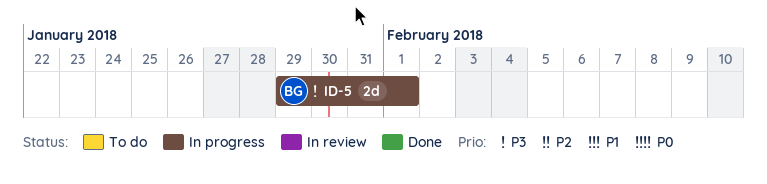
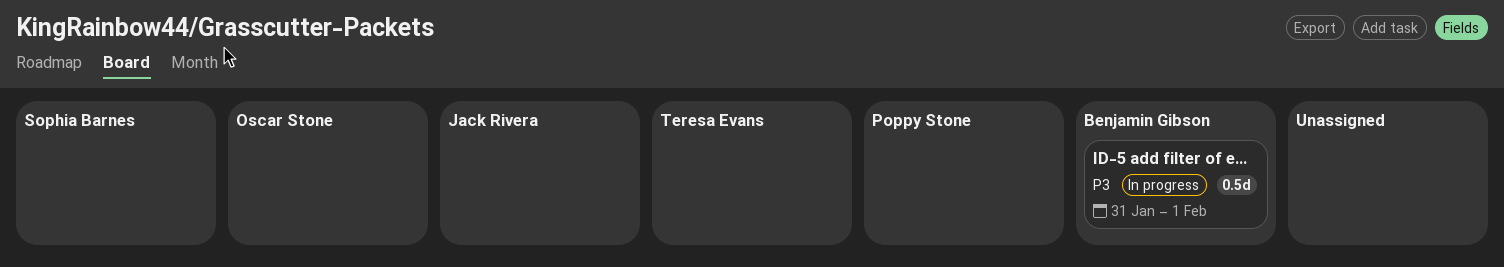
ID-5, estimate: 2d -> 0.5d
ID-5, start: Jan 29 -> Jan 31

